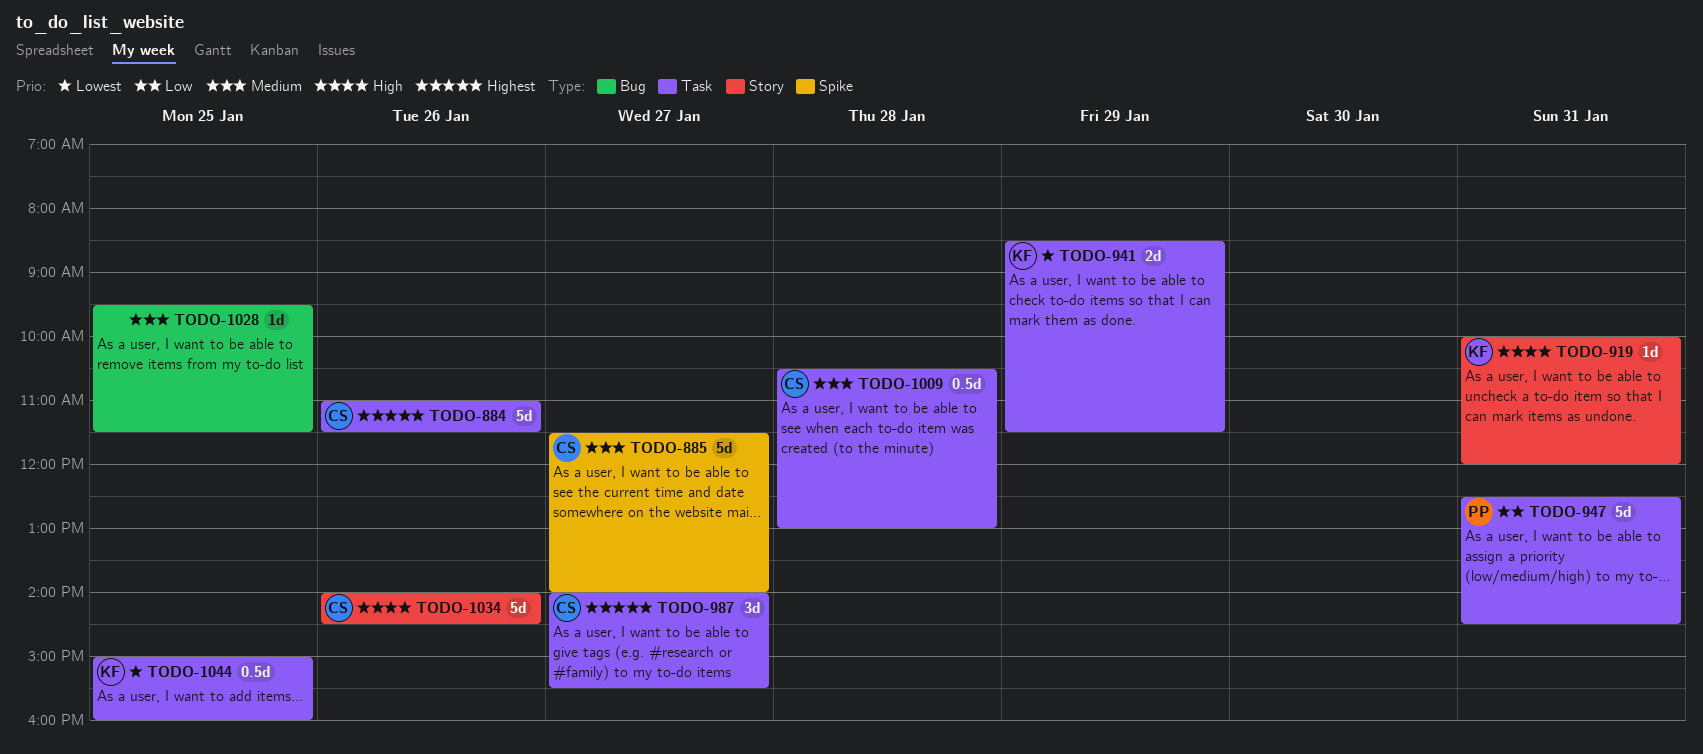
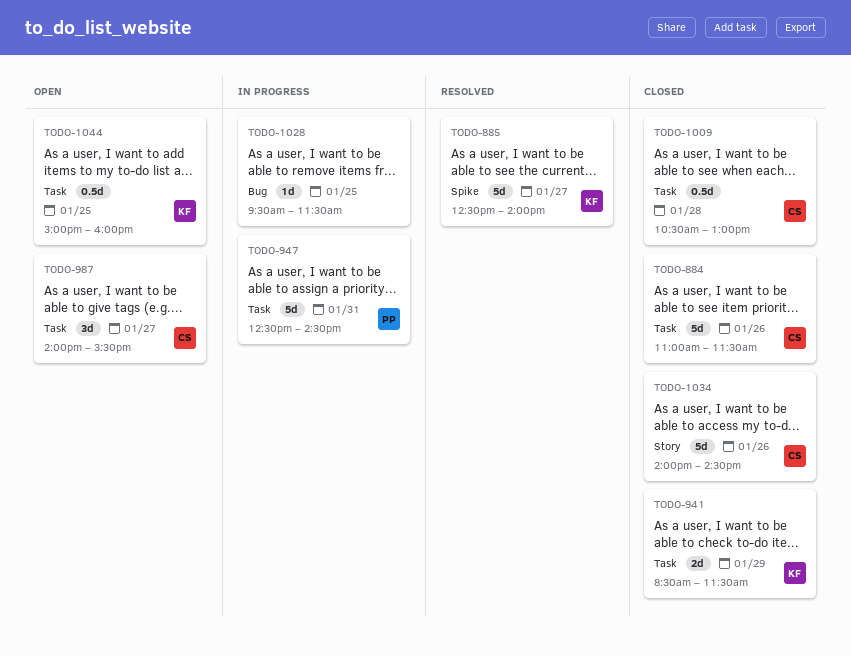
TODO-885, owner: CS -> KF
TODO-885, begins: 11:30 -> 12:30
TODO-919: present -> none

